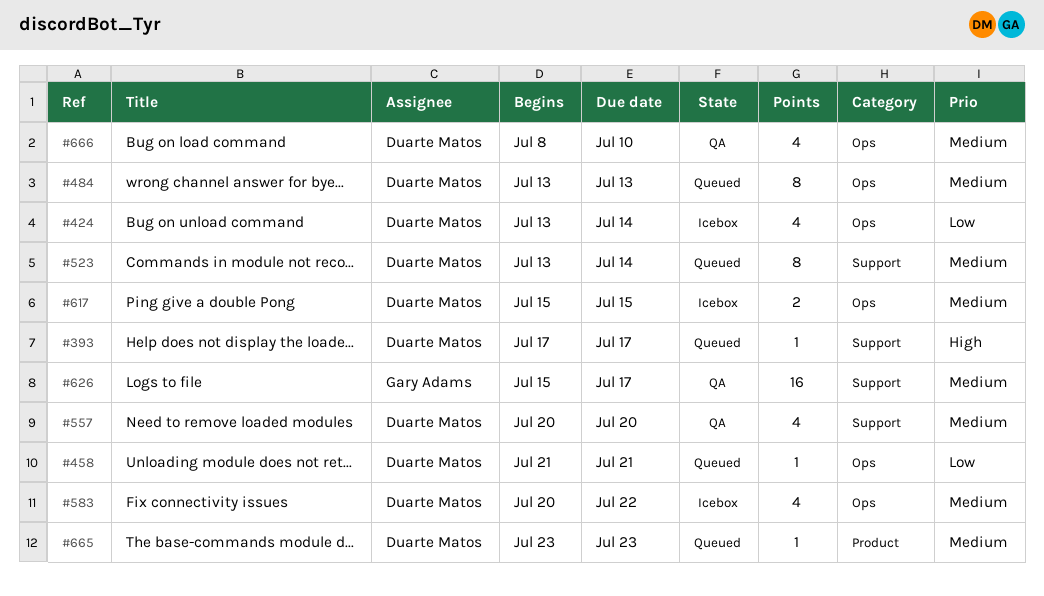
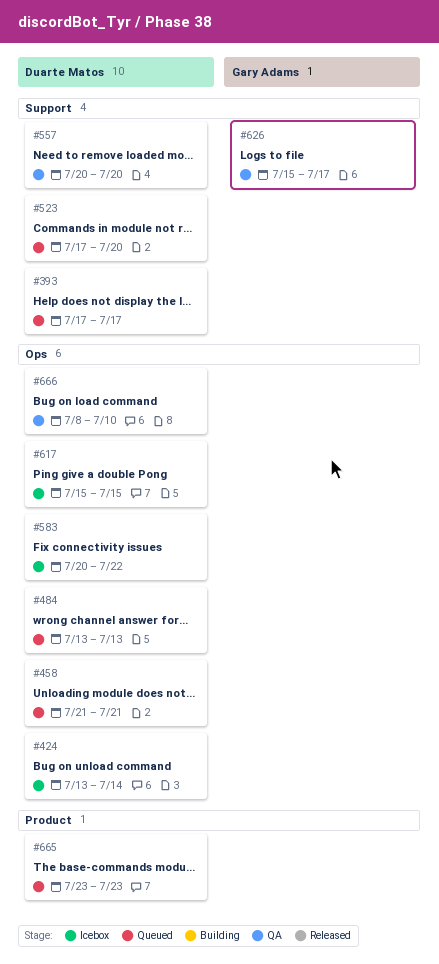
#523, start: Jul 13 -> Jul 17
#523, due: Jul 14 -> Jul 20

